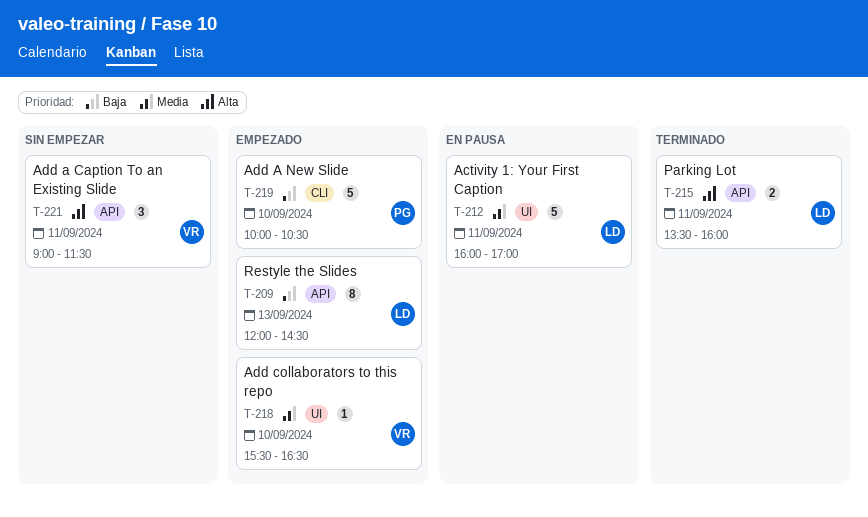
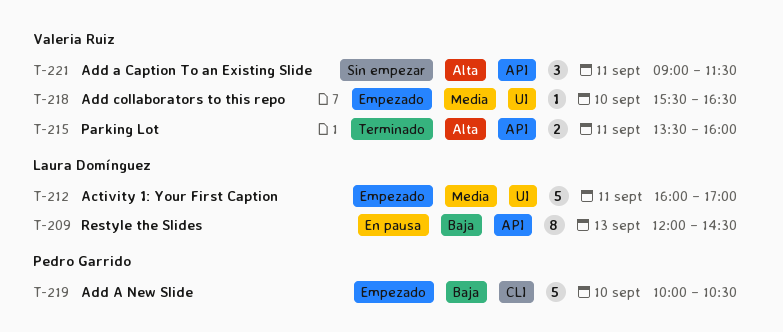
T-209, status: Empezado -> En pausa
T-212, status: En pausa -> Empezado
T-215, owner: Laura Domínguez -> Valeria Ruiz

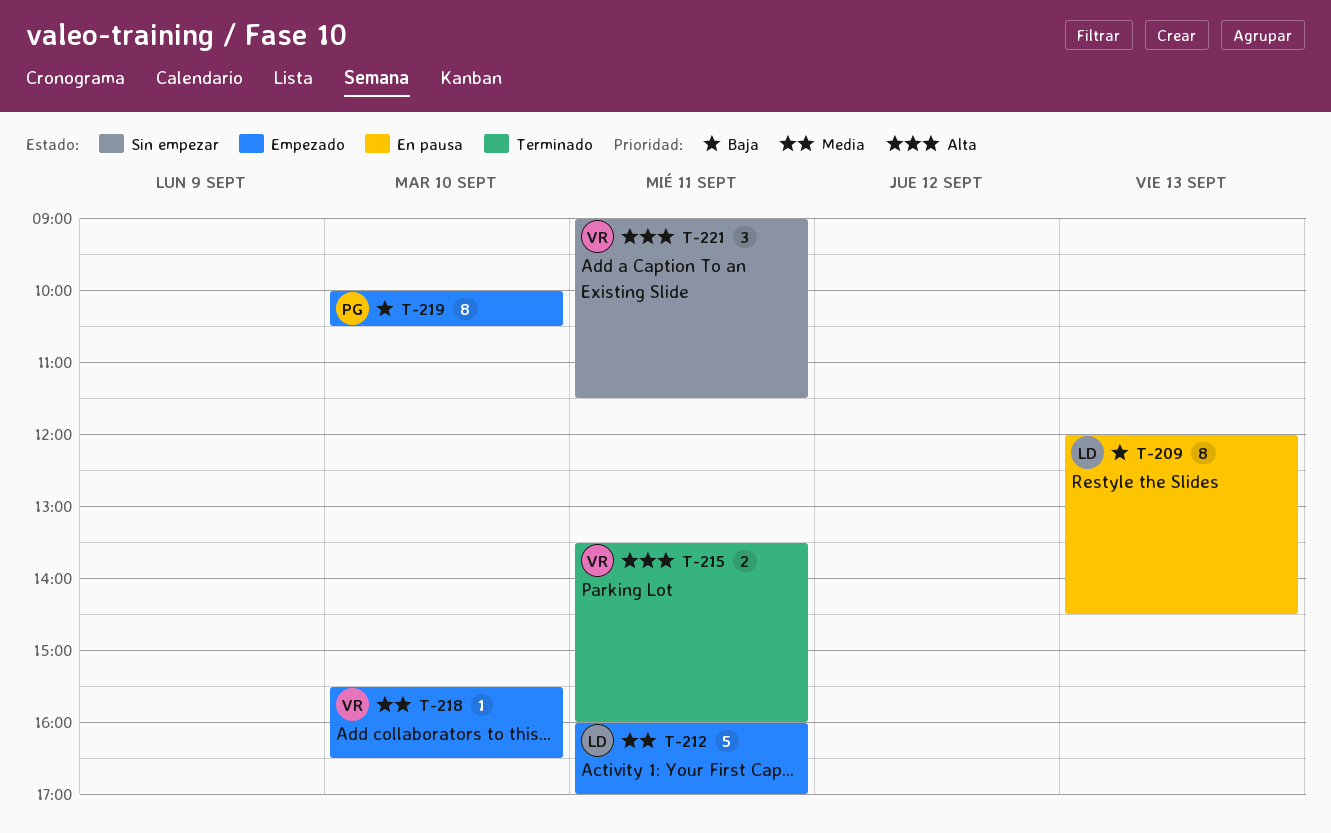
T-219, estimate: 5 -> 8

